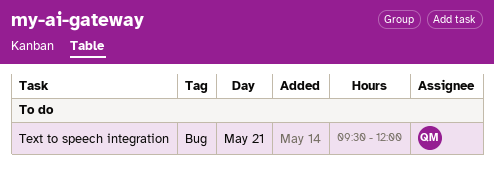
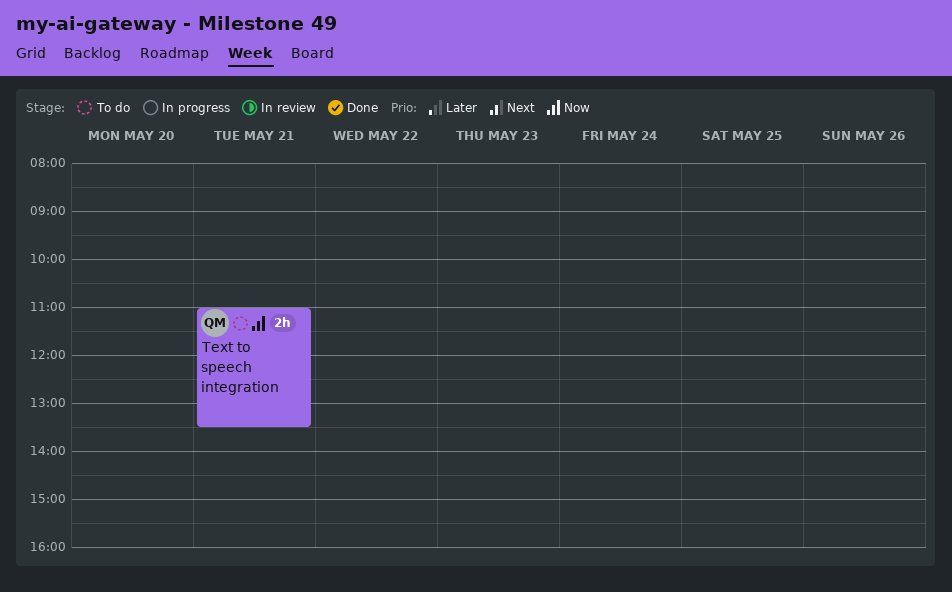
Text to speech integration, begins: 09:30 -> 11:00
Text to speech integration, ends: 12:00 -> 13:30

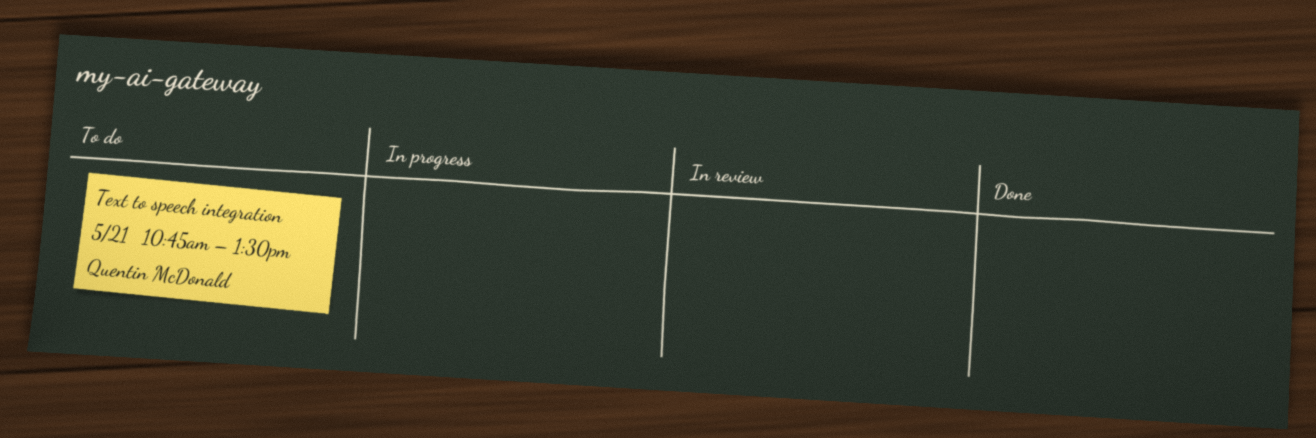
Text to speech integration, begins: 11:00 -> 10:45

